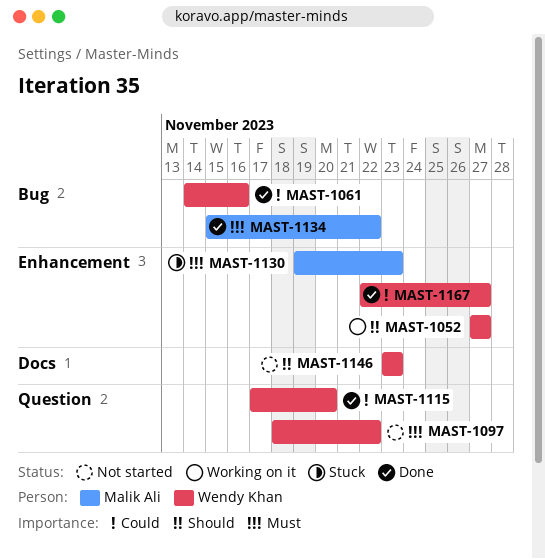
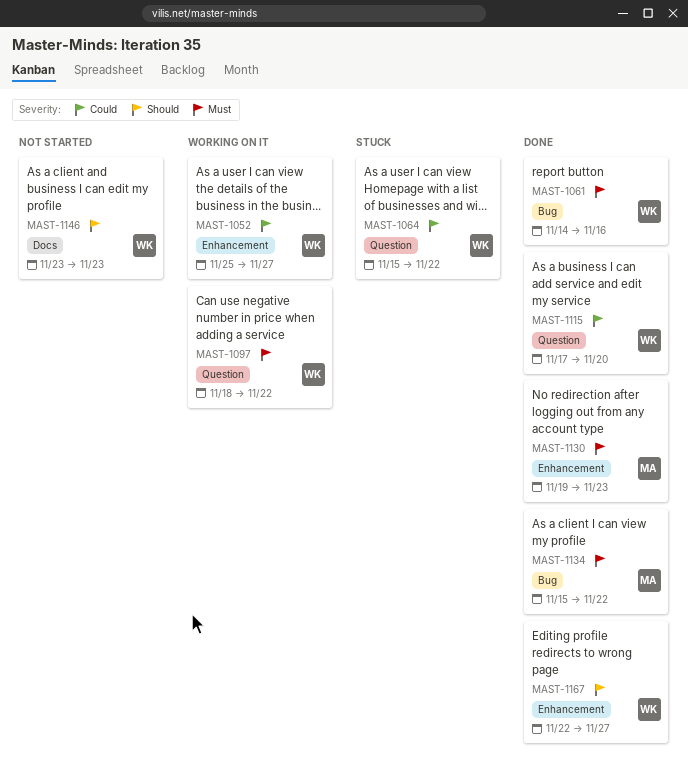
MAST-1052, priority: Should -> Could
MAST-1052, start: Nov 27 -> Nov 25
MAST-1061, priority: Could -> Must
MAST-1064: none -> present
MAST-1097, status: Not started -> Working on it
MAST-1130, status: Stuck -> Done
MAST-1167, priority: Could -> Should

